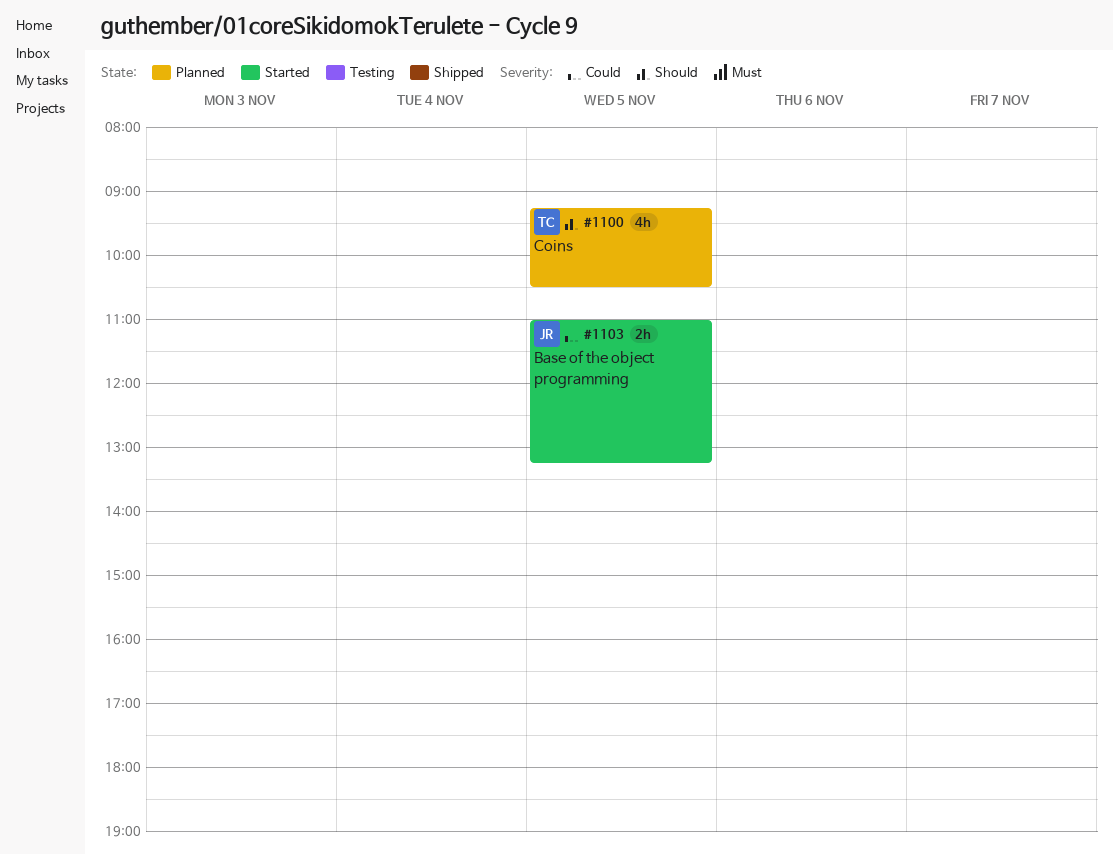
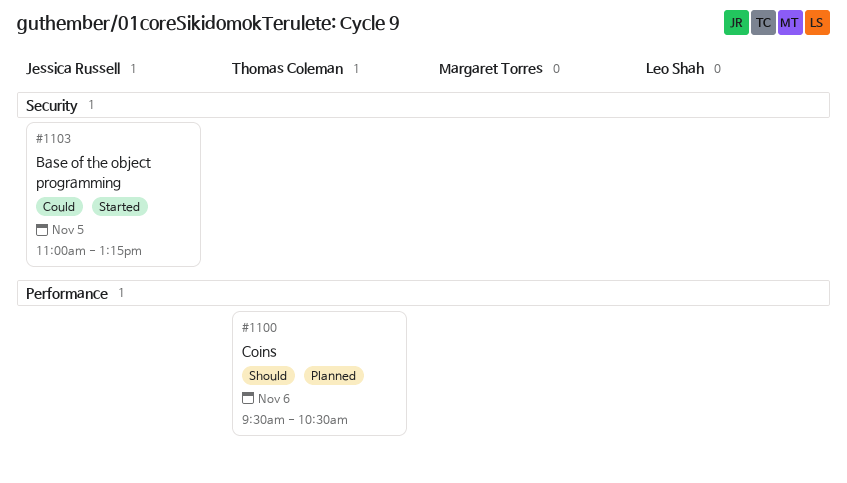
#1100, day: Nov 5 -> Nov 6
#1100, begins: 09:15 -> 09:30

